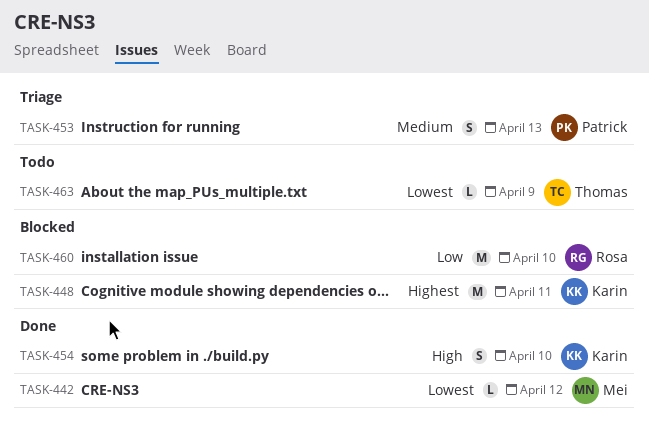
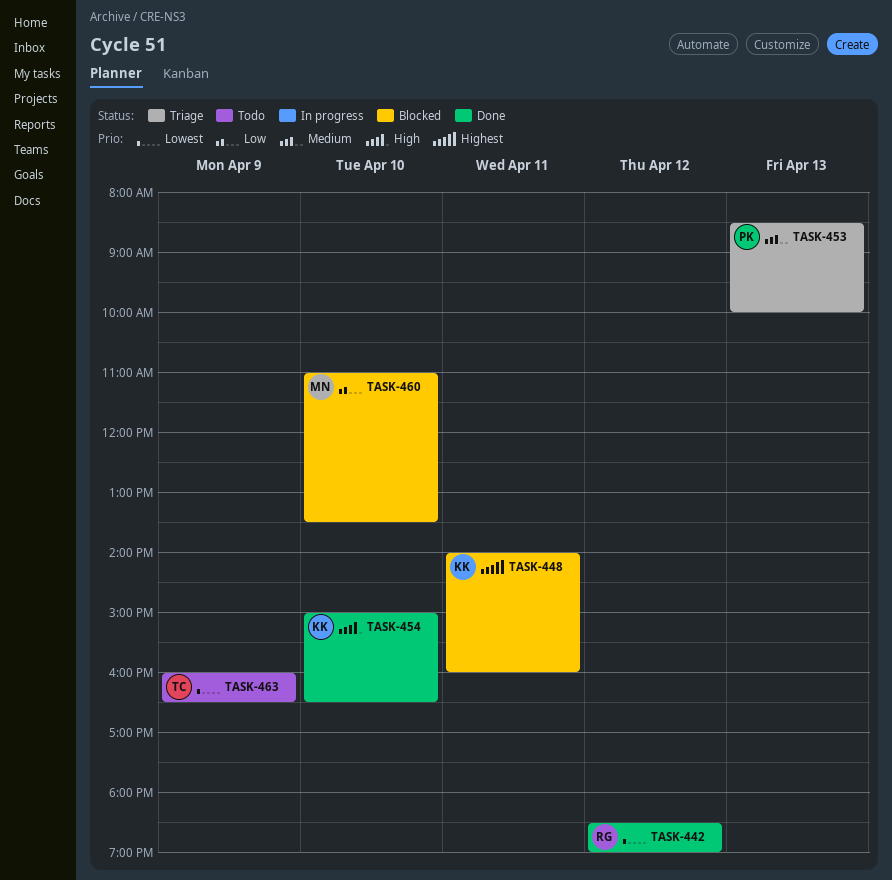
TASK-442, owner: Mei -> Rosa
TASK-460, owner: Rosa -> Mei

